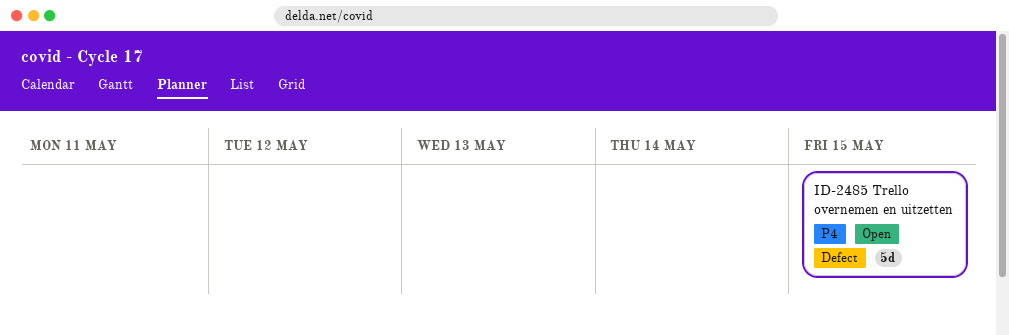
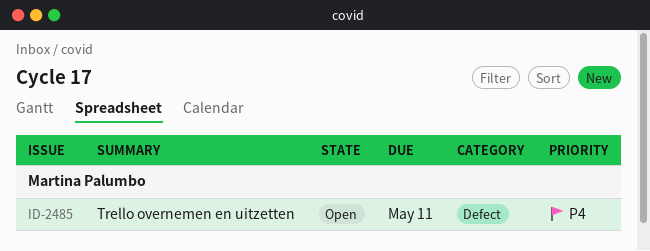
ID-2485, due: May 15 -> May 11

